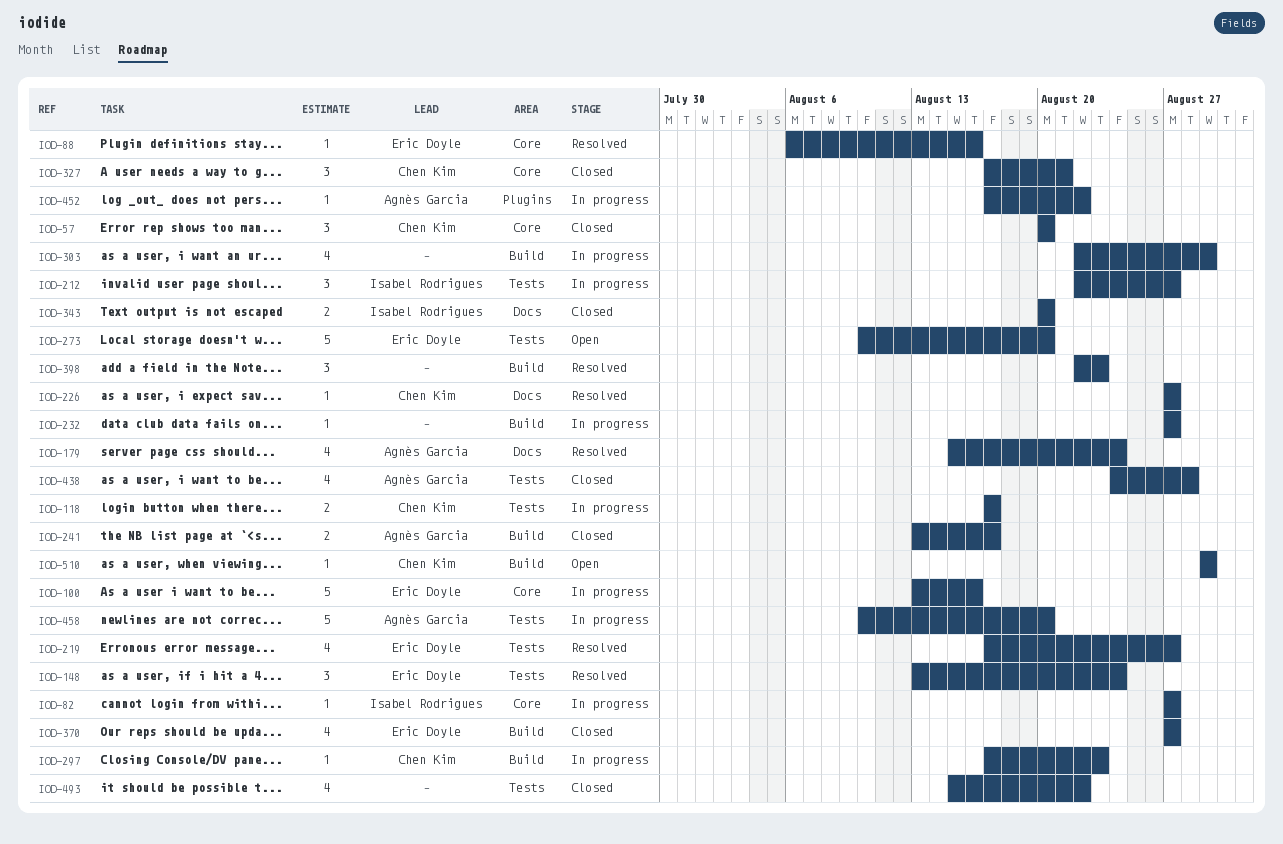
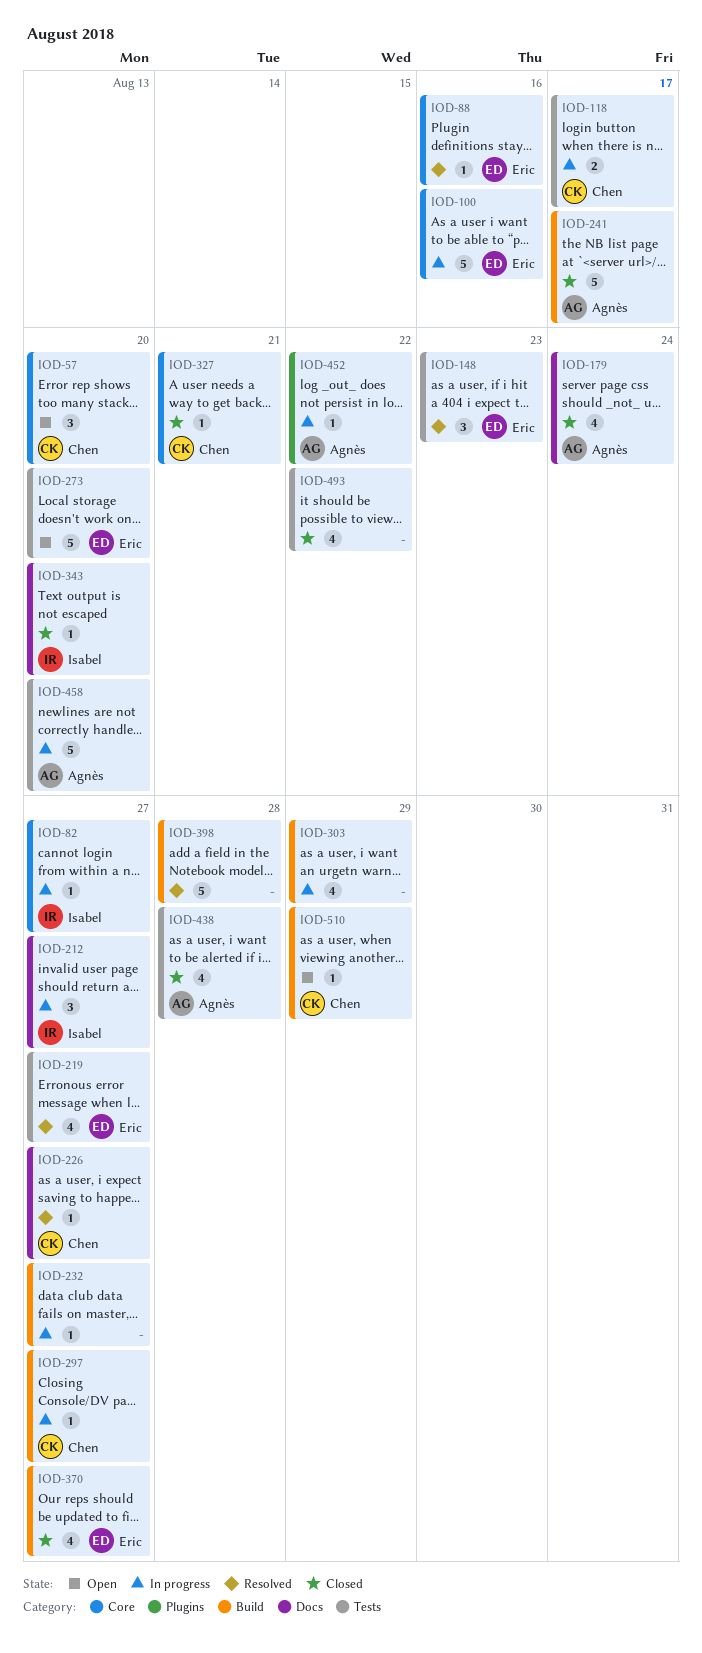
IOD-57, status: Closed -> Open
IOD-148, due: Aug 24 -> Aug 23
IOD-179, status: Resolved -> Closed
IOD-212, label: Tests -> Docs
IOD-241, estimate: 2 -> 5
IOD-297, due: Aug 23 -> Aug 27
IOD-327, estimate: 3 -> 1
IOD-343, estimate: 2 -> 1
IOD-398, estimate: 3 -> 5
IOD-398, due: Aug 23 -> Aug 28

